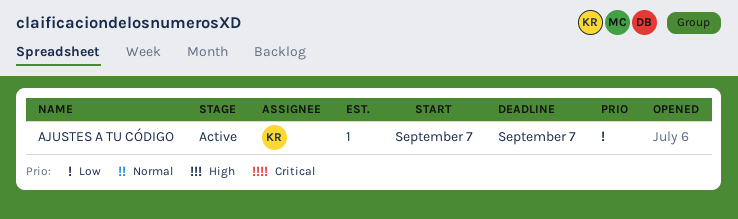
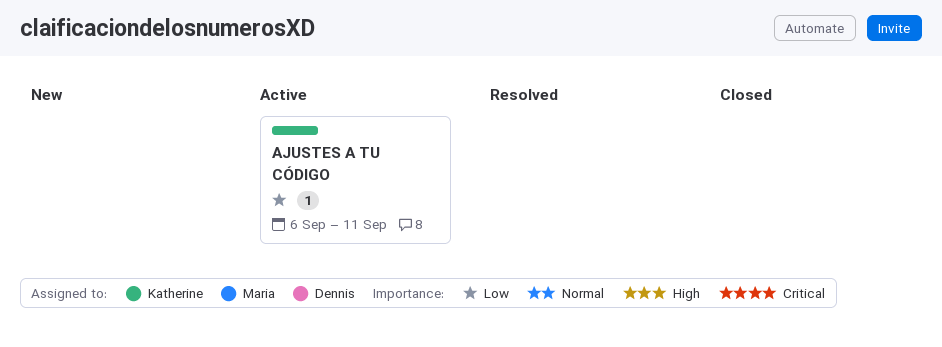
AJUSTES A TU CÓDIGO, start: Sep 7 -> Sep 6
AJUSTES A TU CÓDIGO, due: Sep 7 -> Sep 11

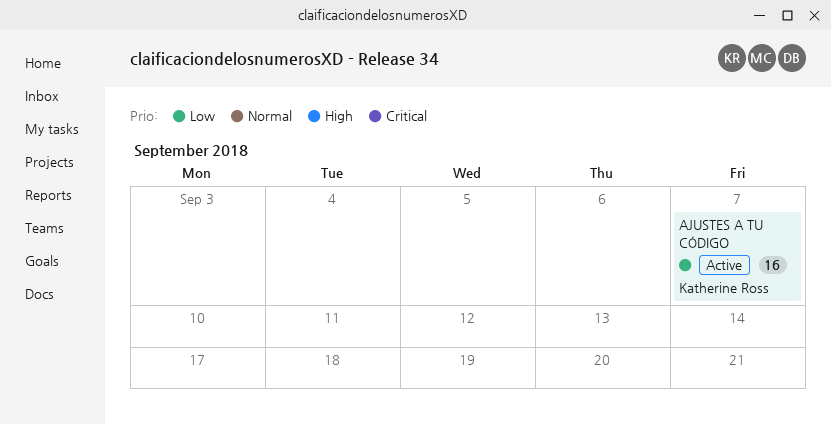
AJUSTES A TU CÓDIGO, estimate: 1 -> 16
AJUSTES A TU CÓDIGO, due: Sep 11 -> Sep 7

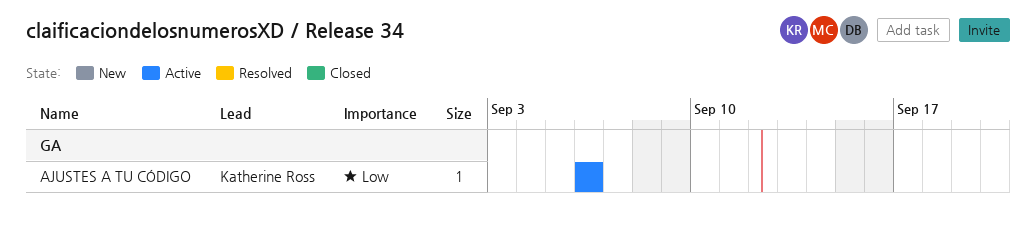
AJUSTES A TU CÓDIGO, estimate: 16 -> 1
AJUSTES A TU CÓDIGO, due: Sep 7 -> Sep 6

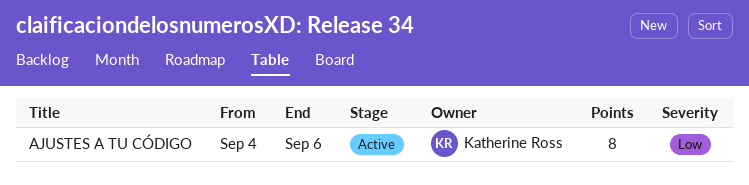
AJUSTES A TU CÓDIGO, estimate: 1 -> 8
AJUSTES A TU CÓDIGO, start: Sep 6 -> Sep 4

